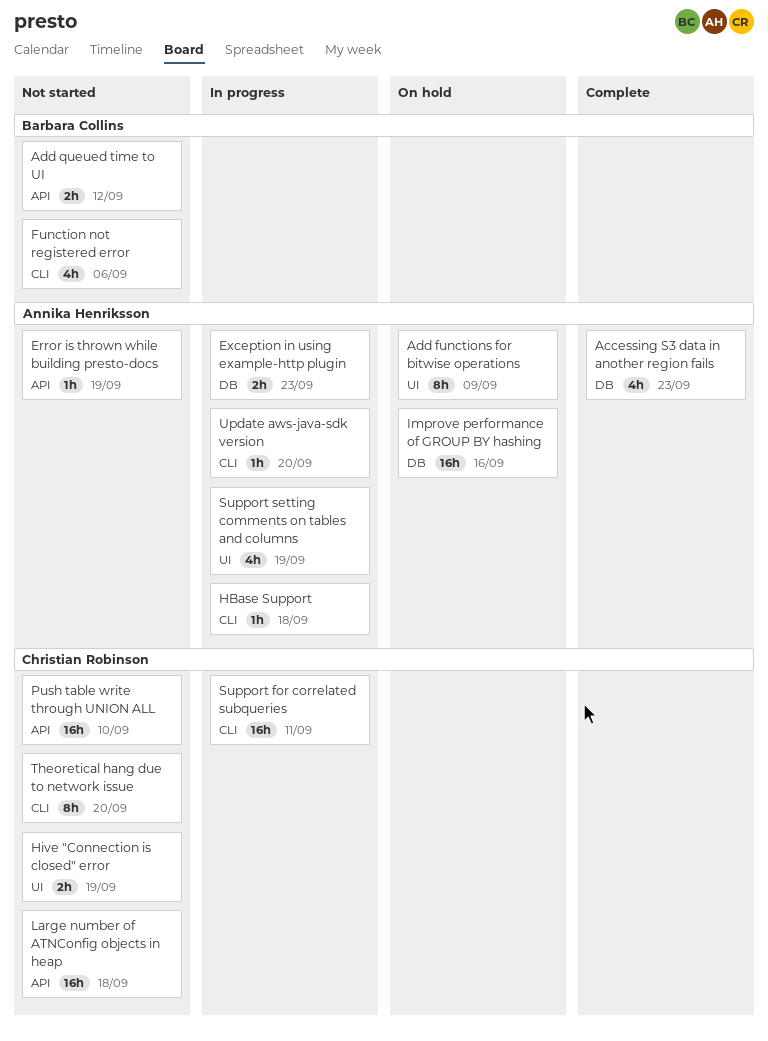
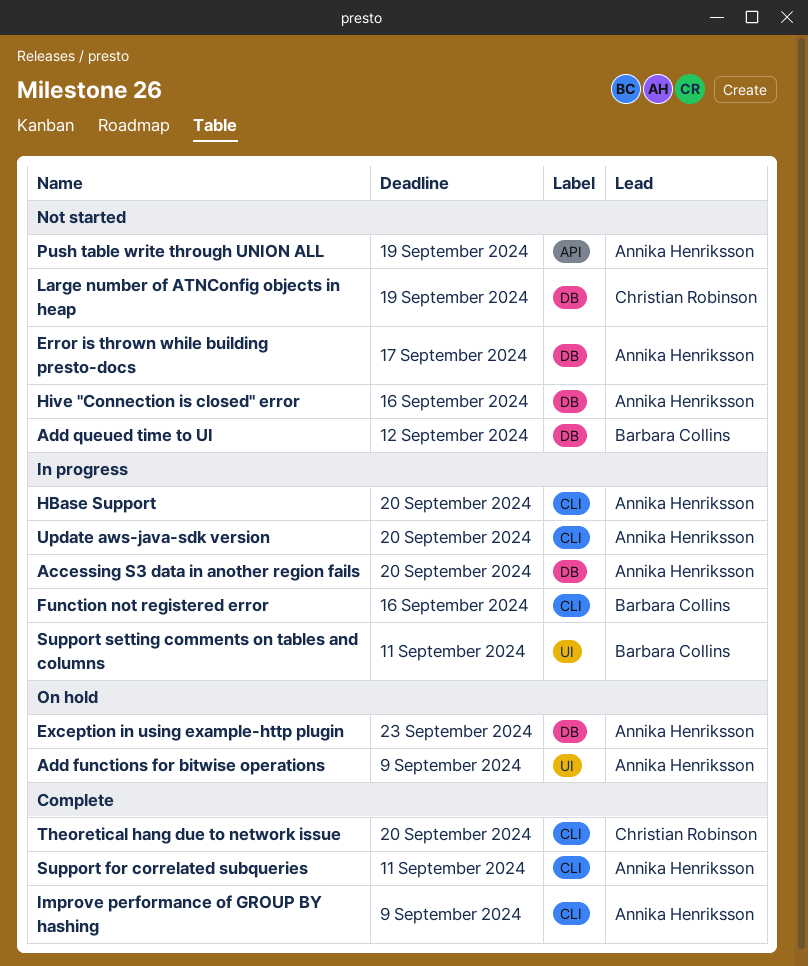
Accessing S3 data in another region fails, status: Complete -> In progress
Accessing S3 data in another region fails, due: Sep 23 -> Sep 20
Add queued time to UI, label: API -> DB
Error is thrown while building presto-docs, label: API -> DB
Error is thrown while building presto-docs, due: Sep 19 -> Sep 17
Exception in using example-http plugin, status: In progress -> On hold
Function not registered error, status: Not started -> In progress
Function not registered error, due: Sep 6 -> Sep 16
HBase Support, due: Sep 18 -> Sep 20
Hive "Connection is closed" error, owner: Christian Robinson -> Annika Henriksson
Hive "Connection is closed" error, label: UI -> DB
Hive "Connection is closed" error, due: Sep 19 -> Sep 16
Improve performance of GROUP BY hashing, status: On hold -> Complete
Improve performance of GROUP BY hashing, label: DB -> CLI
Improve performance of GROUP BY hashing, due: Sep 16 -> Sep 9
Large number of ATNConfig objects in heap, label: API -> DB
Large number of ATNConfig objects in heap, due: Sep 18 -> Sep 19
Push table write through UNION ALL, owner: Christian Robinson -> Annika Henriksson
Push table write through UNION ALL, due: Sep 10 -> Sep 19
Support for correlated subqueries, status: In progress -> Complete
Support for correlated subqueries, owner: Christian Robinson -> Annika Henriksson
Support setting comments on tables and columns, owner: Annika Henriksson -> Barbara Collins
Support setting comments on tables and columns, due: Sep 19 -> Sep 11
Theoretical hang due to network issue, status: Not started -> Complete

